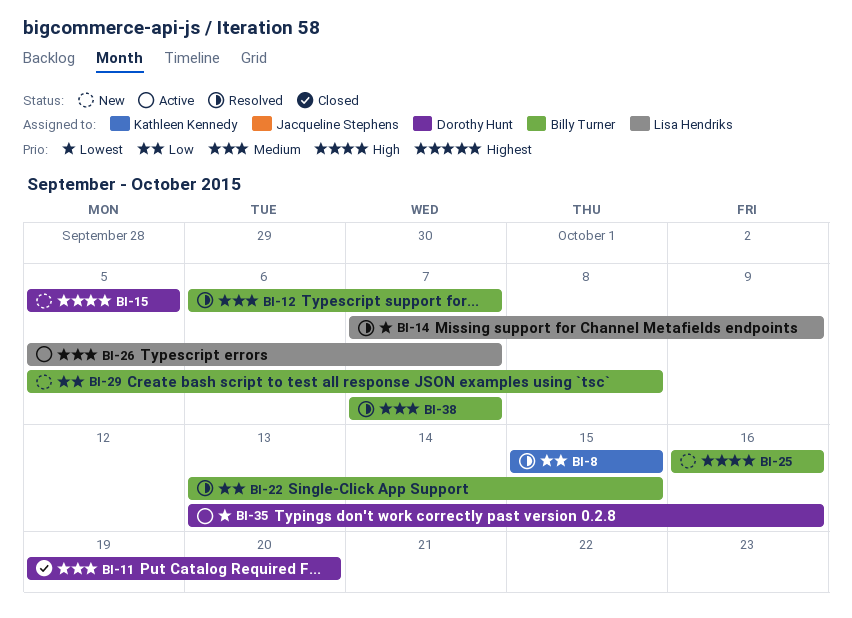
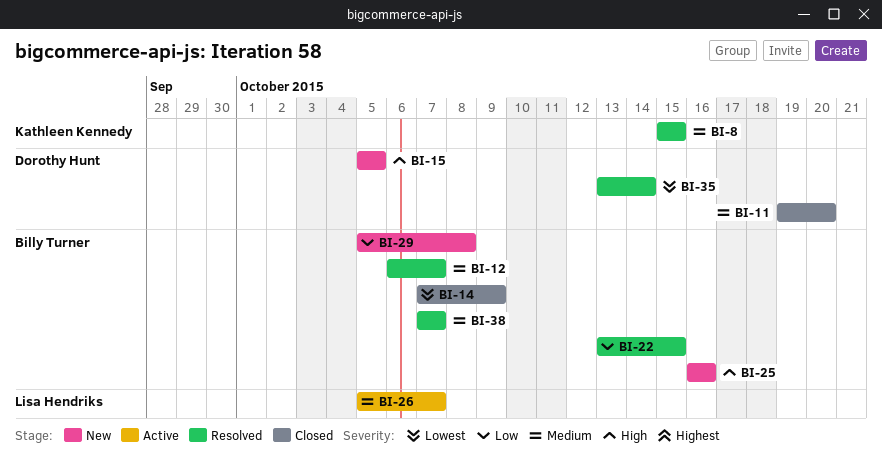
BI-8, priority: Low -> Medium
BI-14, status: Resolved -> Closed
BI-14, owner: Lisa Hendriks -> Billy Turner
BI-35, status: Active -> Resolved
BI-35, due: Oct 16 -> Oct 14

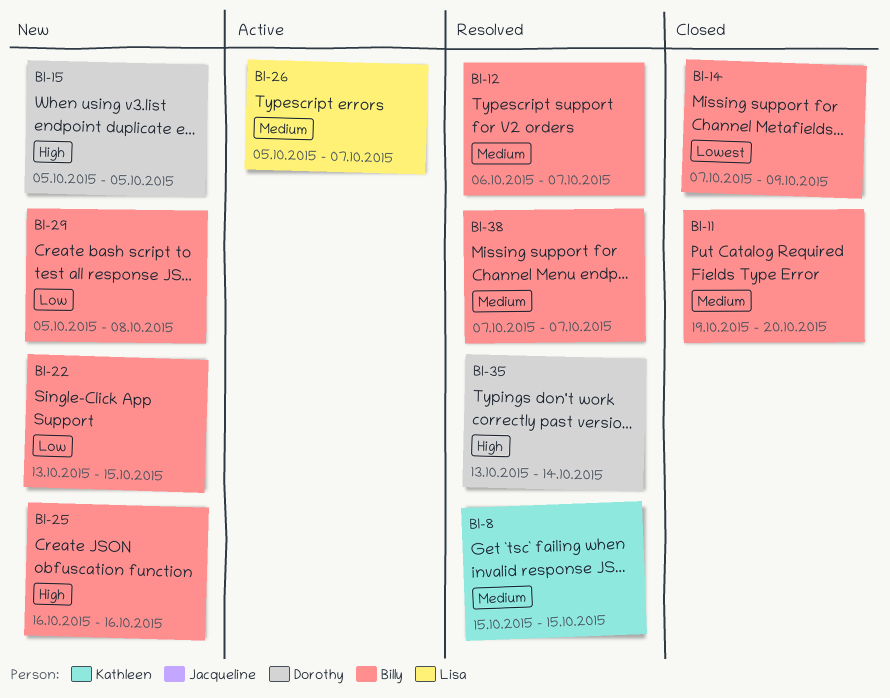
BI-11, owner: Dorothy Hunt -> Billy Turner
BI-22, status: Resolved -> New
BI-35, priority: Lowest -> High

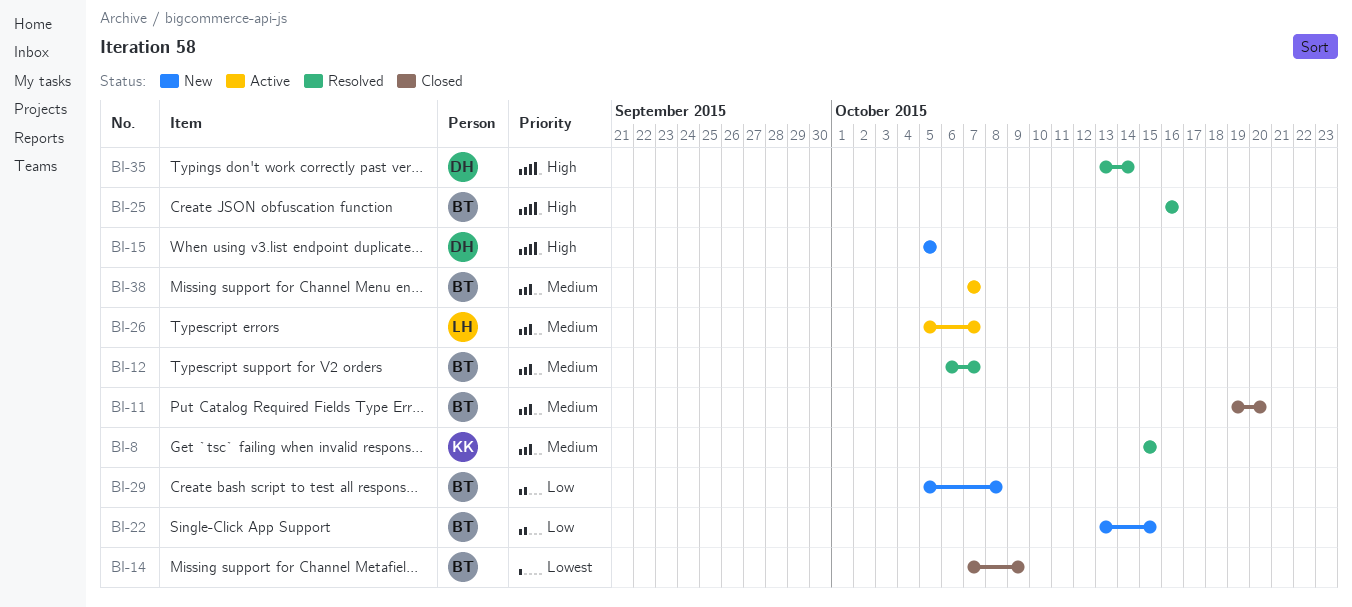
BI-25, status: New -> Resolved
BI-38, status: Resolved -> Active

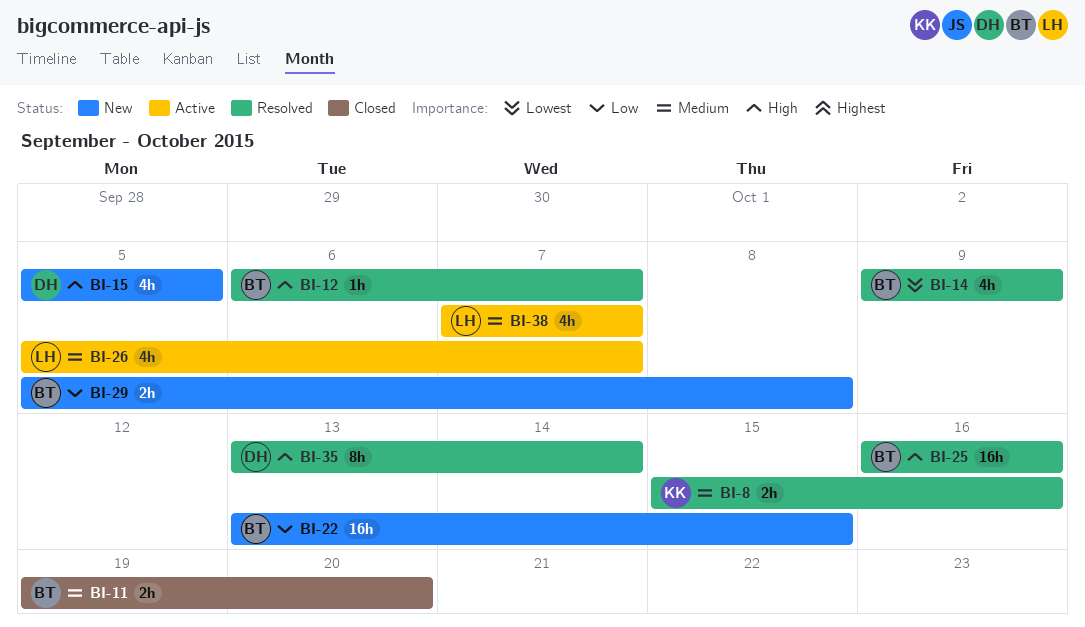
BI-8, due: Oct 15 -> Oct 16
BI-12, priority: Medium -> High
BI-14, status: Closed -> Resolved
BI-14, start: Oct 7 -> Oct 9
BI-38, owner: BT -> LH

